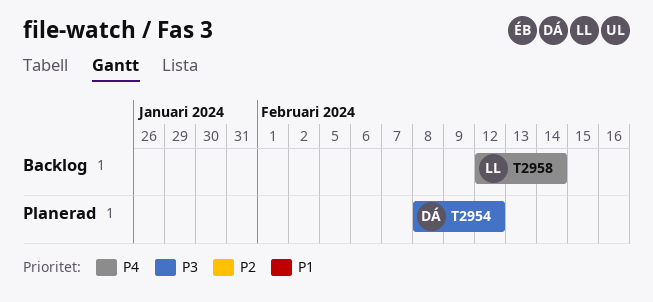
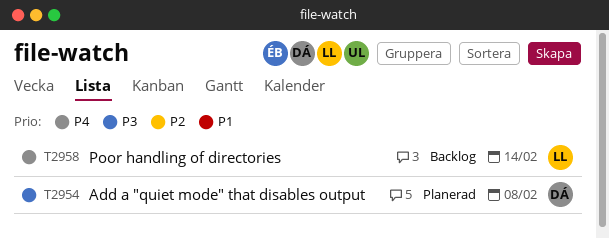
T2954, due: Feb 12 -> Feb 8

